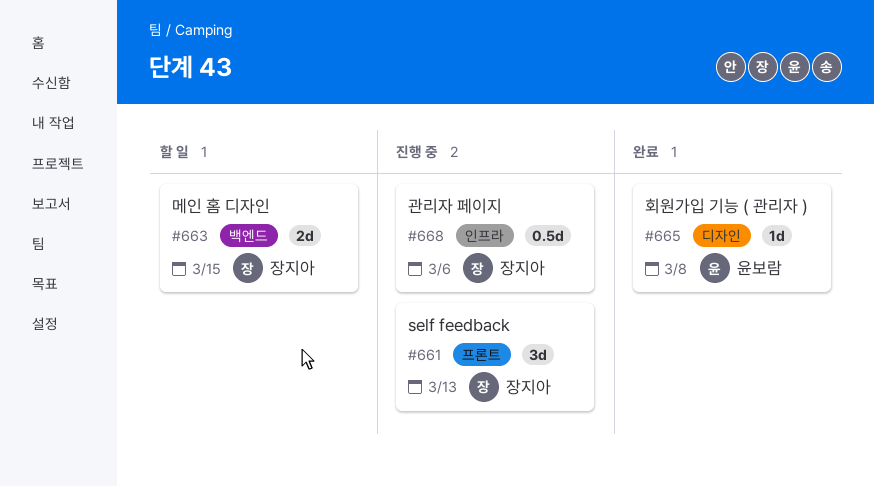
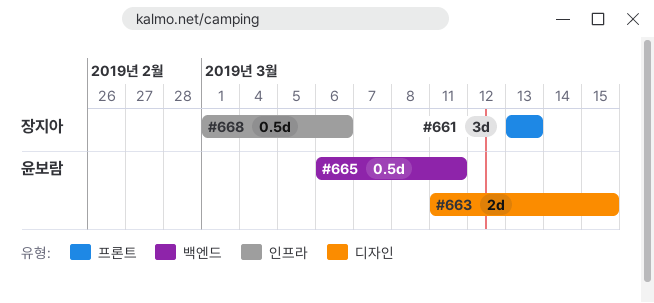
#663, owner: 장지아 -> 윤보람
#663, label: 백엔드 -> 디자인
#665, label: 디자인 -> 백엔드
#665, estimate: 1d -> 0.5d
#665, due: Mar 8 -> Mar 11

